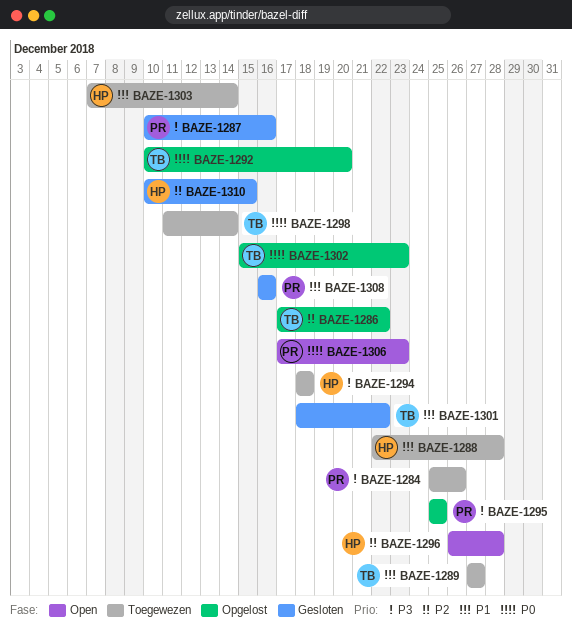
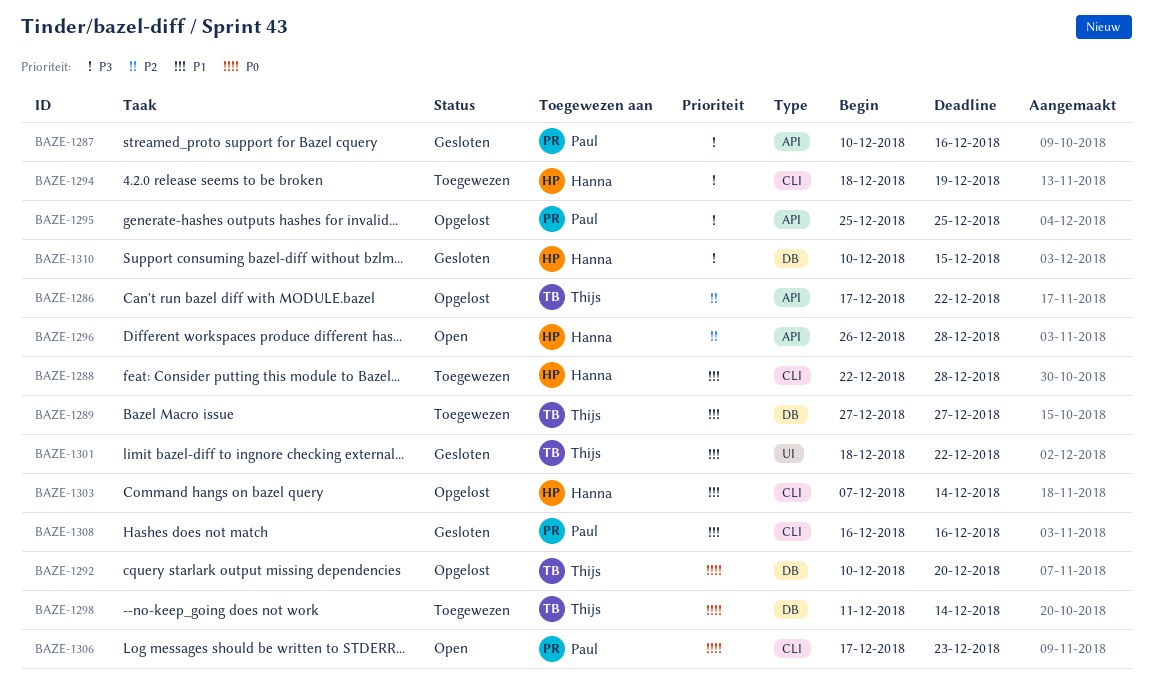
BAZE-1284: present -> none
BAZE-1294, due: Dec 18 -> Dec 19
BAZE-1302: present -> none
BAZE-1303, status: Toegewezen -> Opgelost
BAZE-1310, priority: P2 -> P3

